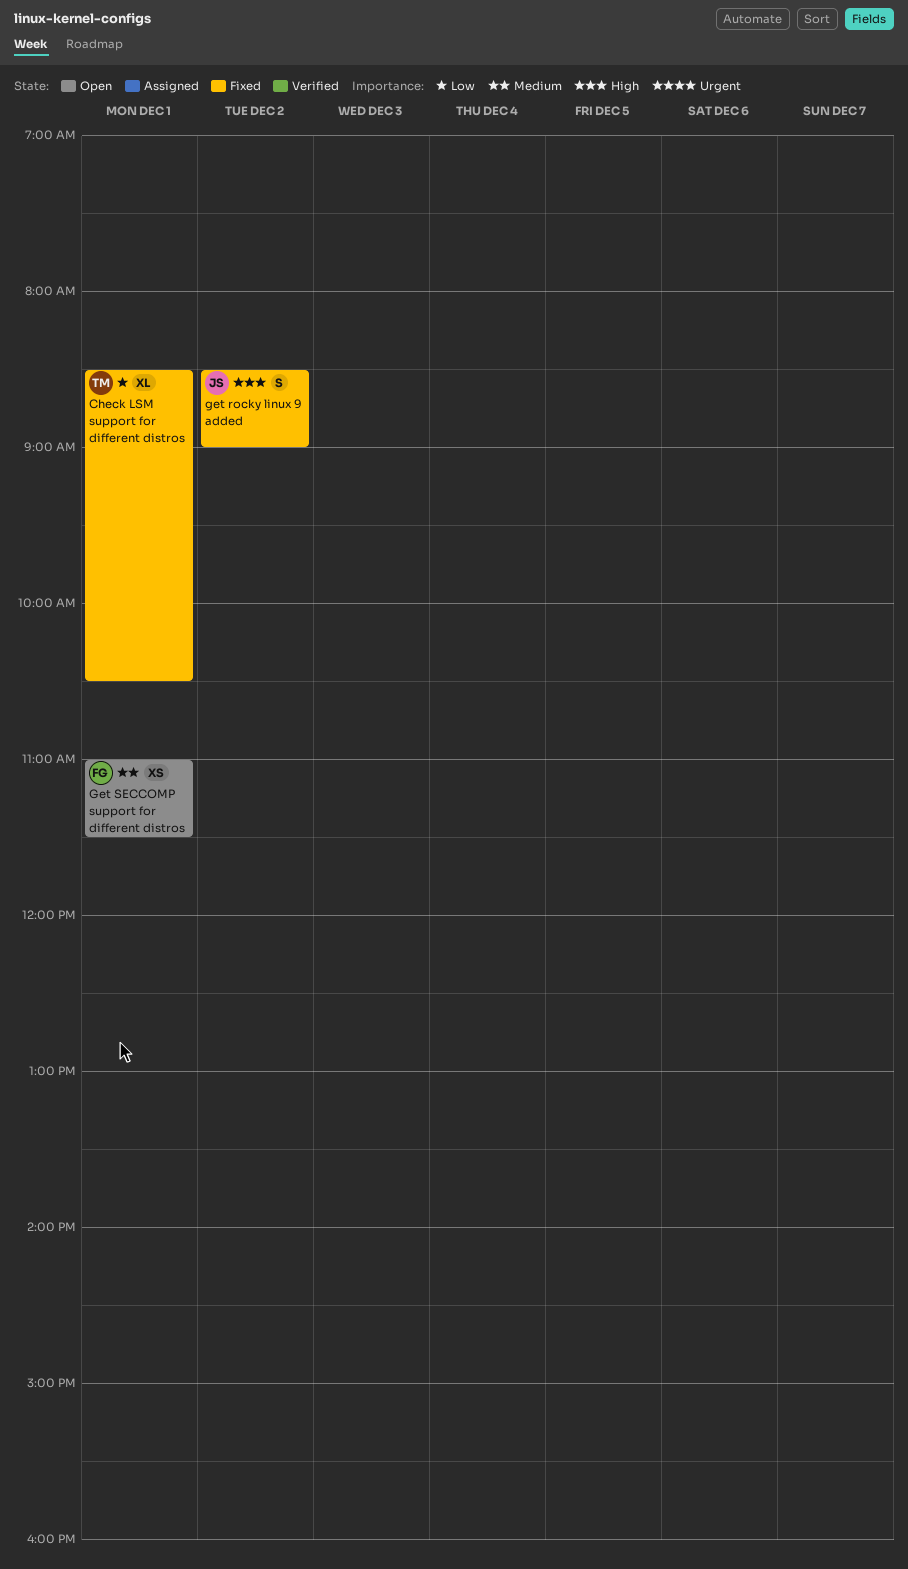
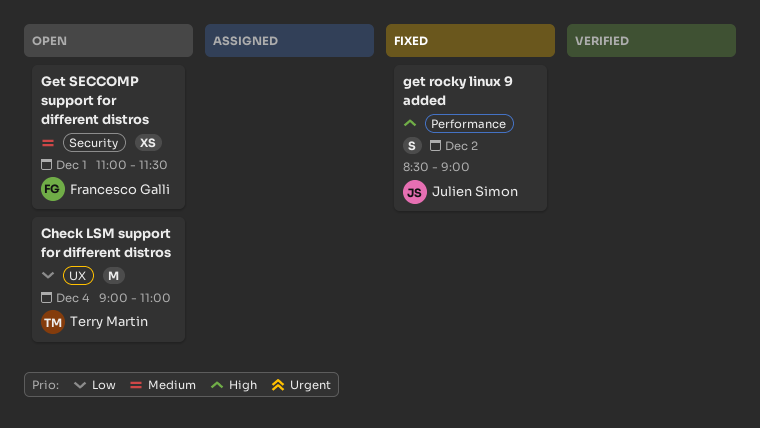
Check LSM support for different distros, status: Fixed -> Open
Check LSM support for different distros, estimate: XL -> M
Check LSM support for different distros, day: Dec 1 -> Dec 4
Check LSM support for different distros, begins: 08:30 -> 09:00
Check LSM support for different distros, ends: 10:30 -> 11:00

